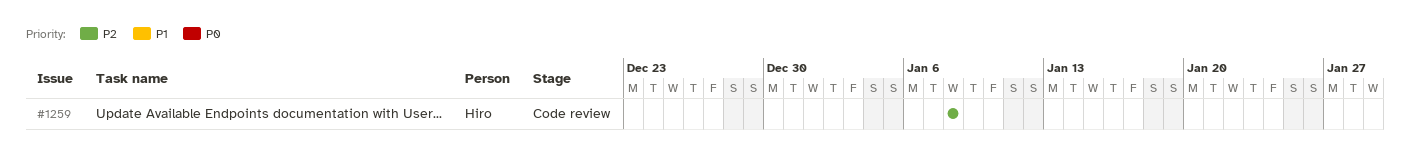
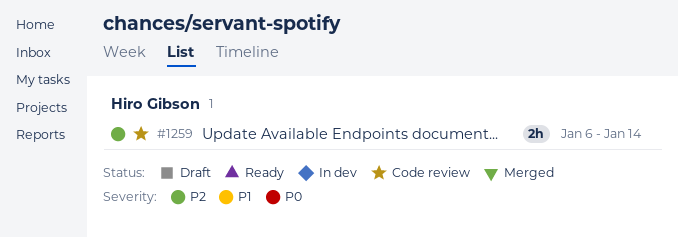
#1259, start: Jan 8 -> Jan 6
#1259, due: Jan 8 -> Jan 14

